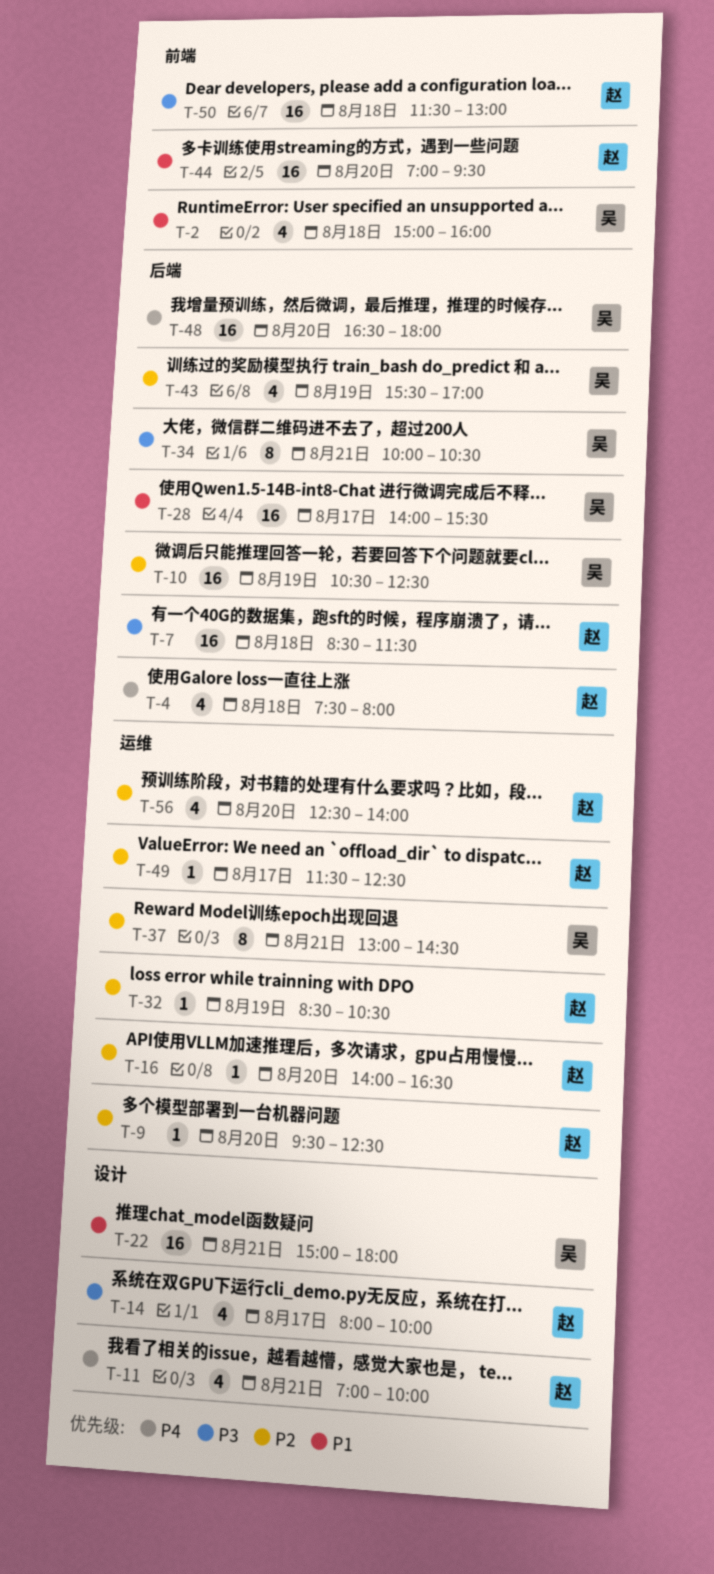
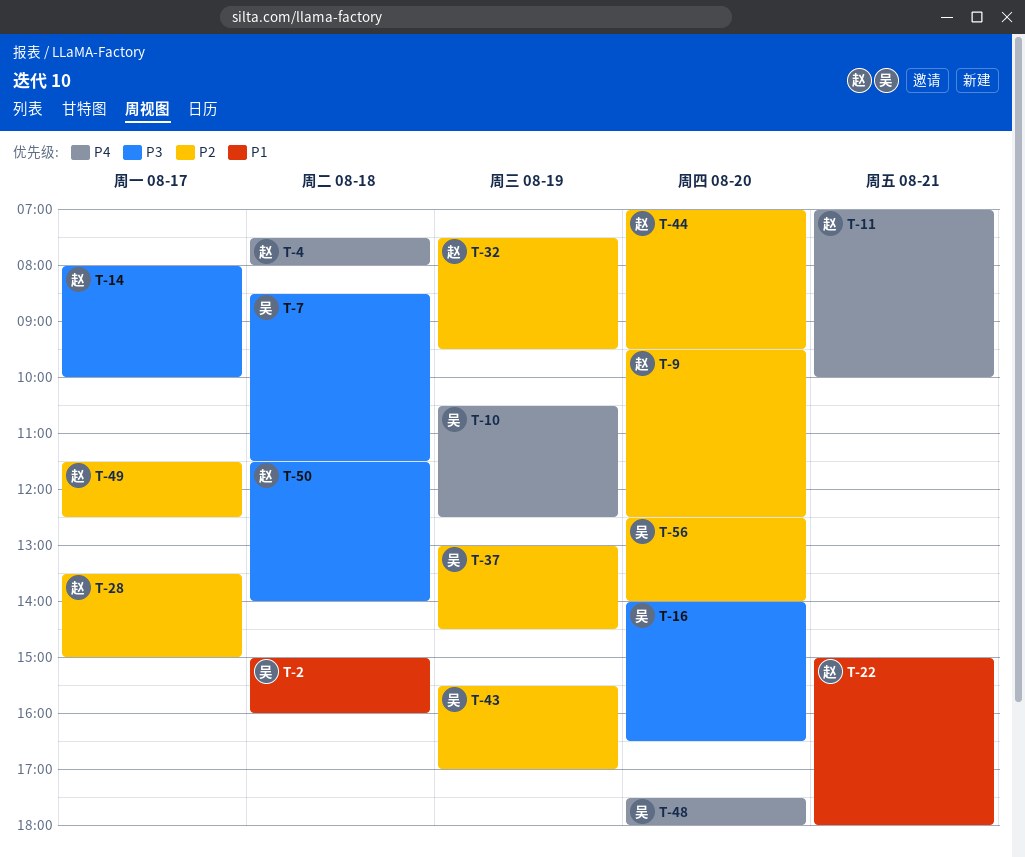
T-7, owner: 赵 -> 吴
T-10, priority: P2 -> P4
T-16, owner: 赵 -> 吴
T-16, priority: P2 -> P3
T-22, owner: 吴 -> 赵
T-28, owner: 吴 -> 赵
T-28, priority: P1 -> P2
T-28, begins: 14:00 -> 13:30
T-28, ends: 15:30 -> 15:00
T-32, begins: 08:30 -> 07:30
T-32, ends: 10:30 -> 09:30
T-34: present -> none
T-37, day: Aug 21 -> Aug 19
T-44, priority: P1 -> P2
T-48, begins: 16:30 -> 17:30
T-50, ends: 13:00 -> 14:00
T-56, owner: 赵 -> 吴

